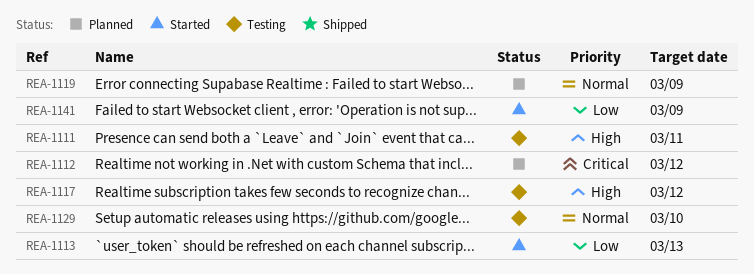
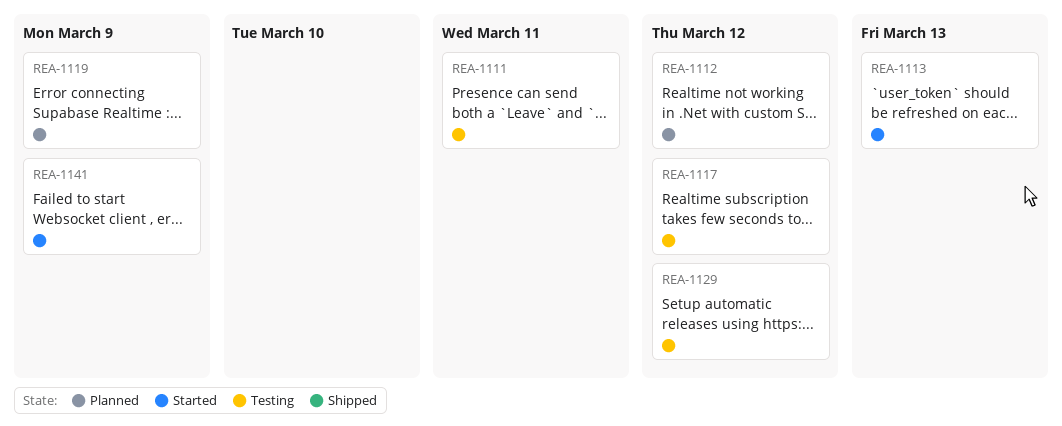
REA-1129, due: Mar 10 -> Mar 12

